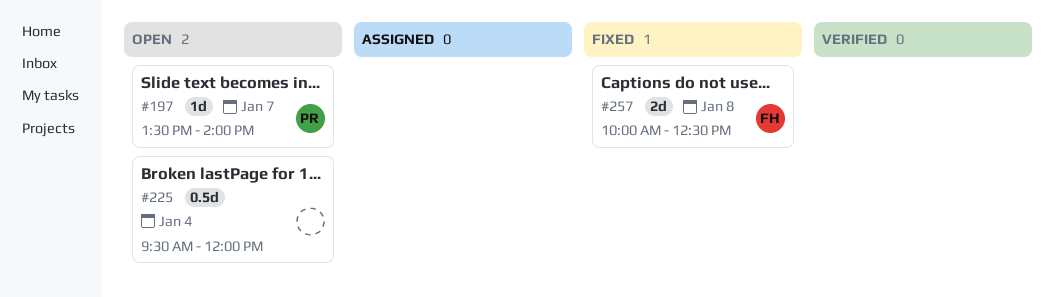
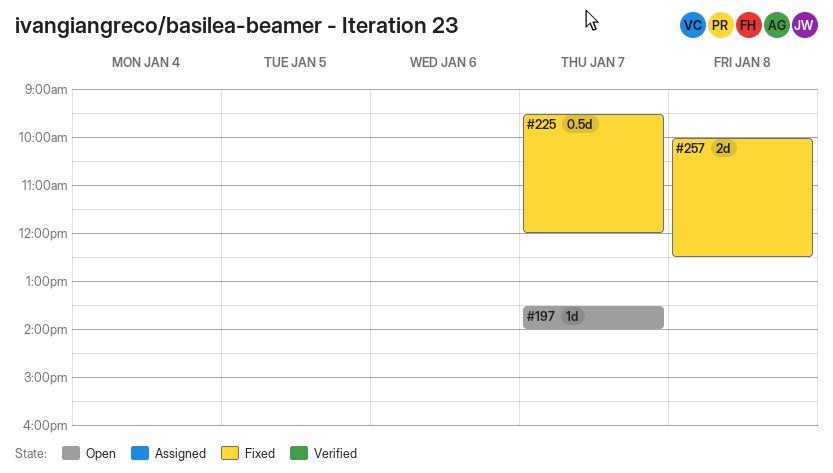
#225, status: Open -> Fixed
#225, day: Jan 4 -> Jan 7

